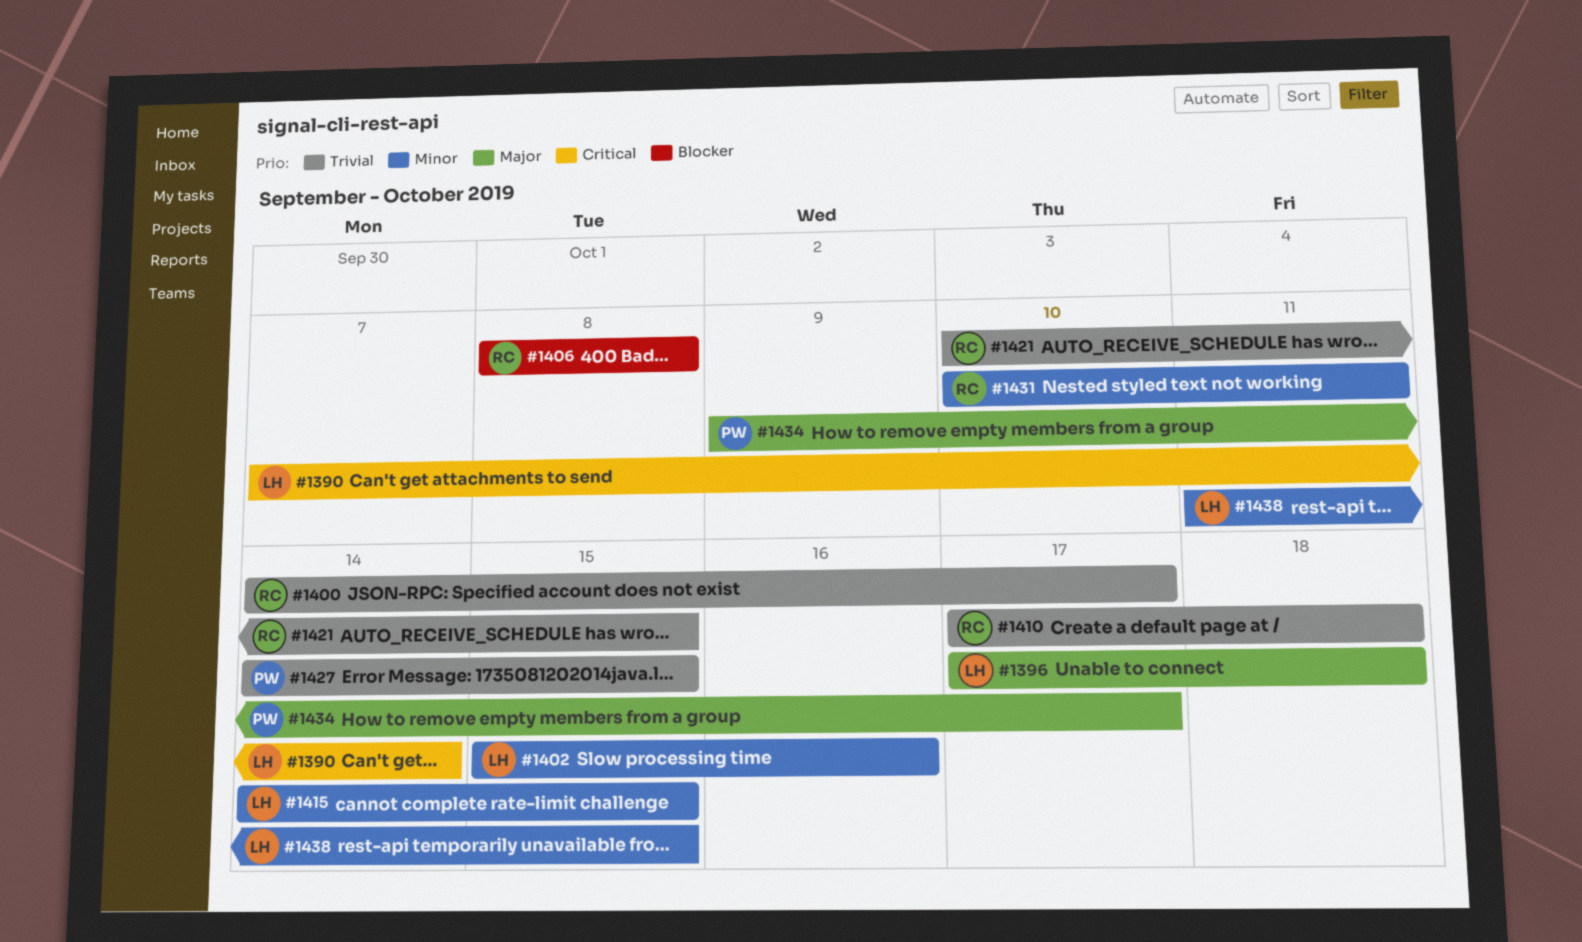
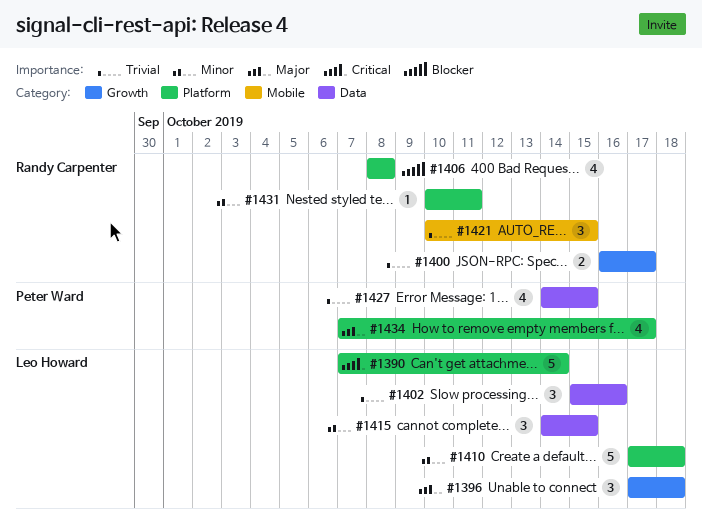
#1400, start: Oct 14 -> Oct 16
#1402, priority: Minor -> Trivial
#1410, owner: Randy Carpenter -> Leo Howard
#1410, priority: Trivial -> Minor
#1434, start: Oct 9 -> Oct 7
#1438: present -> none

